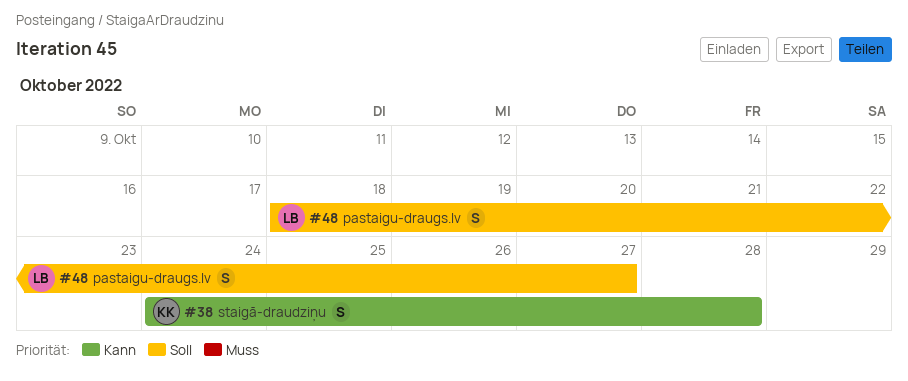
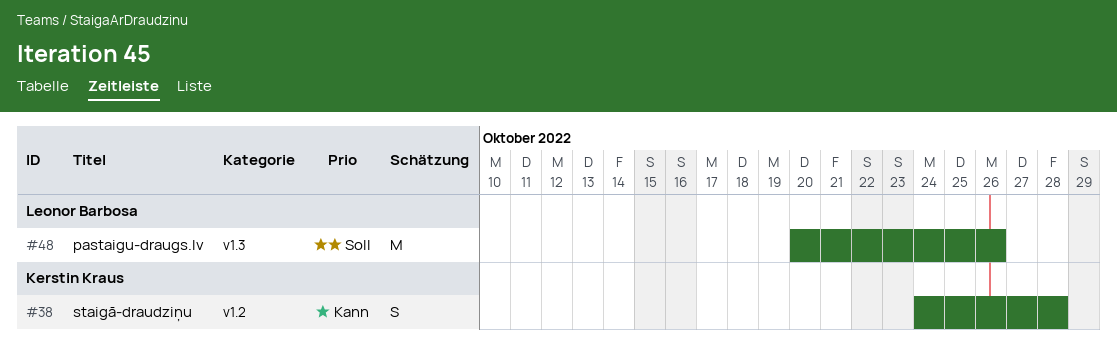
#48, estimate: S -> M
#48, start: Oct 18 -> Oct 20
#48, due: Oct 27 -> Oct 26

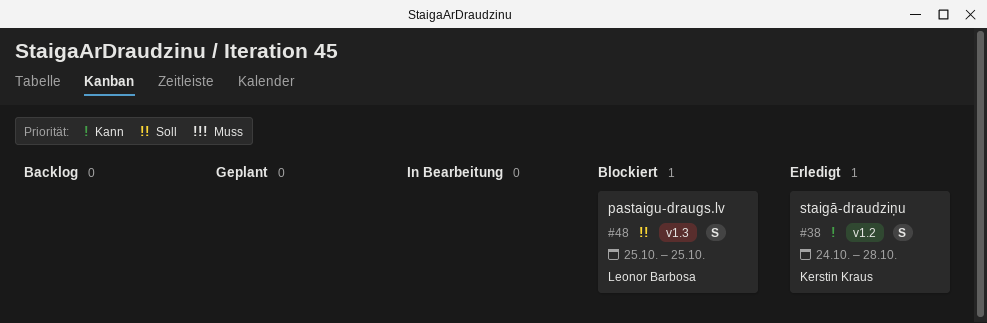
#48, estimate: M -> S
#48, start: Oct 20 -> Oct 25
#48, due: Oct 26 -> Oct 25

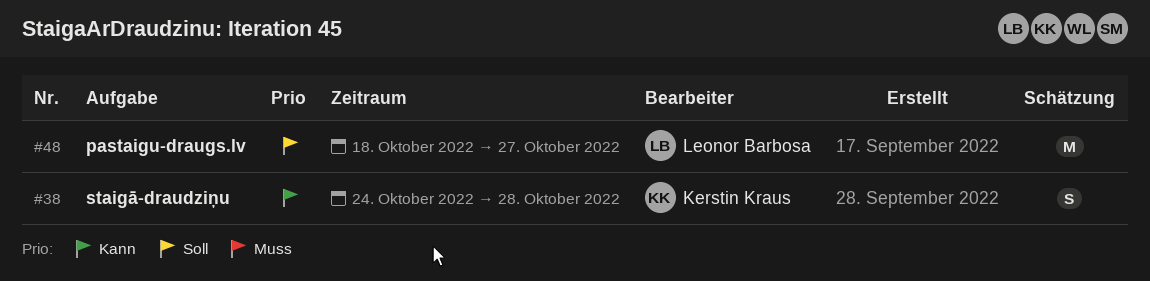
#48, estimate: S -> M
#48, start: Oct 25 -> Oct 18
#48, due: Oct 25 -> Oct 27

